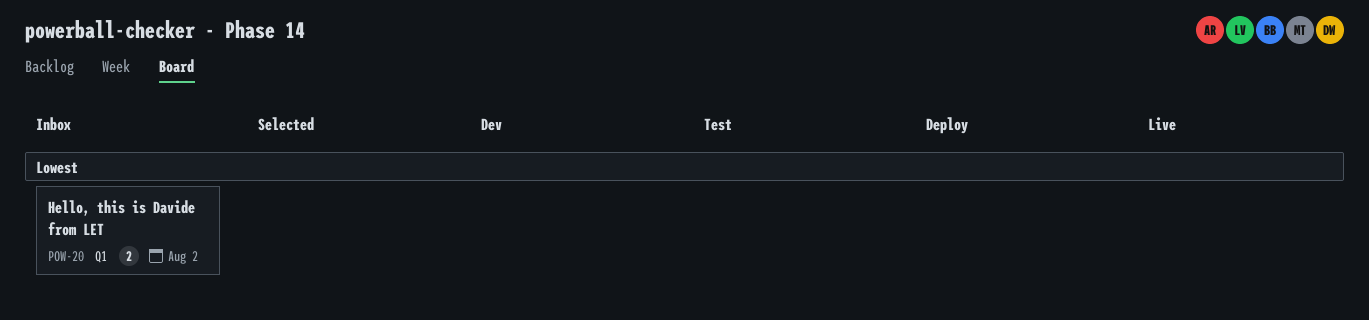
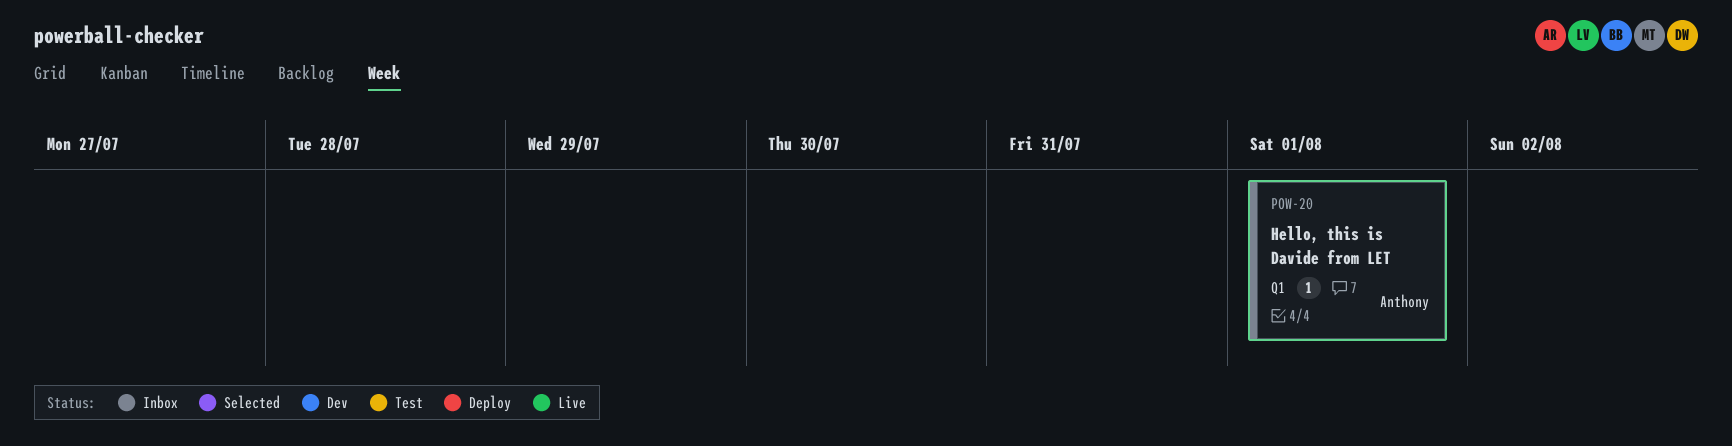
POW-20, estimate: 2 -> 1
POW-20, due: Aug 2 -> Aug 1

